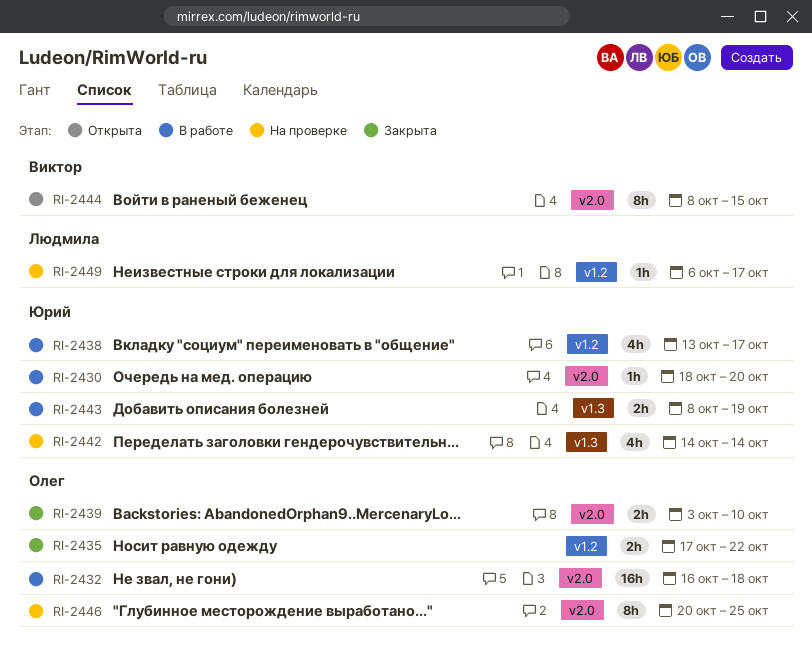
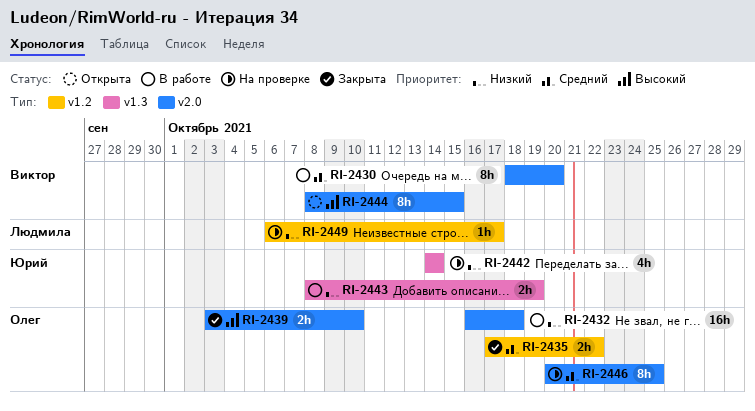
RI-2430, owner: Юрий -> Виктор
RI-2430, estimate: 1h -> 8h
RI-2438: present -> none

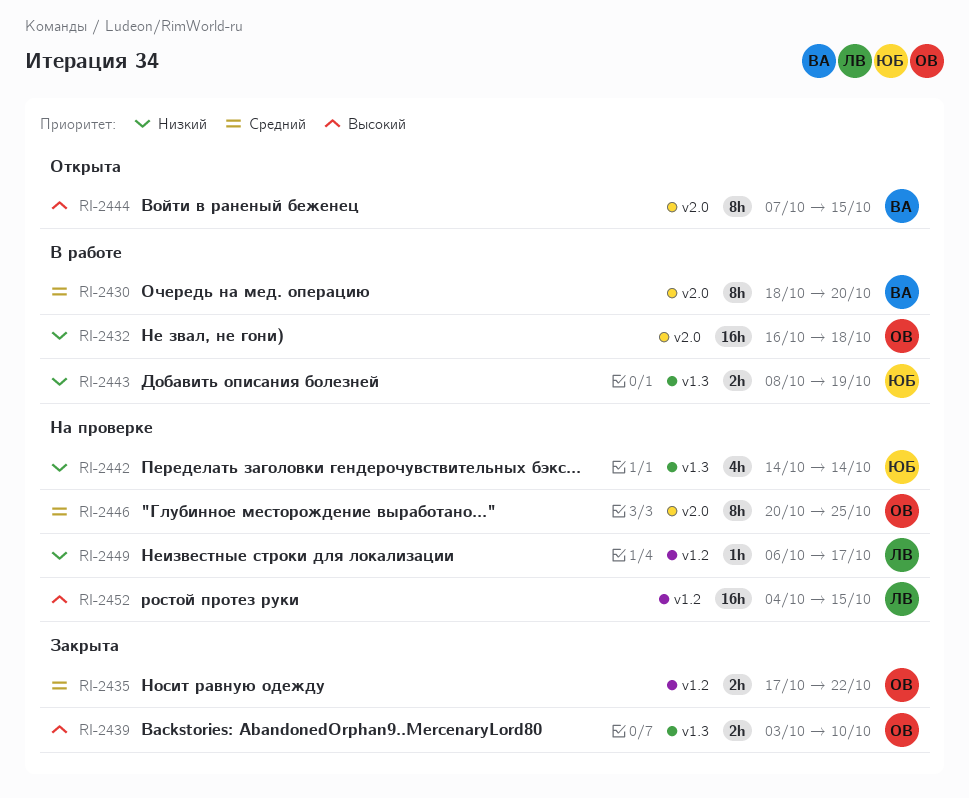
RI-2439, label: v2.0 -> v1.3
RI-2444, start: Oct 8 -> Oct 7
RI-2452: none -> present

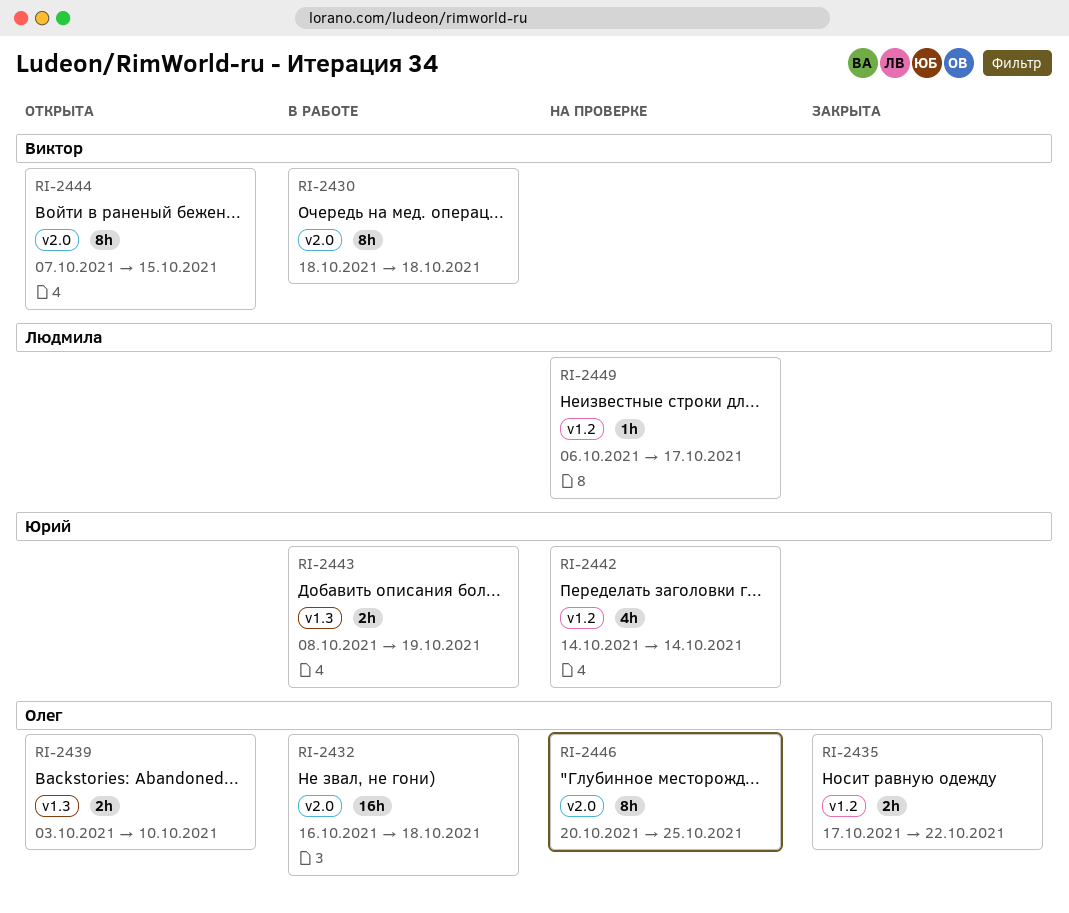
RI-2430, due: Oct 20 -> Oct 18
RI-2439, status: Закрыта -> Открыта
RI-2442, label: v1.3 -> v1.2
RI-2452: present -> none

